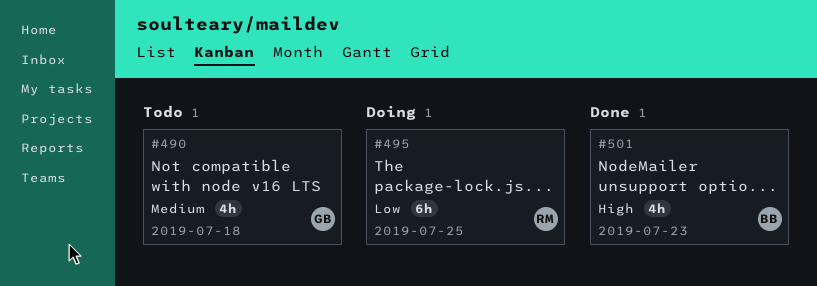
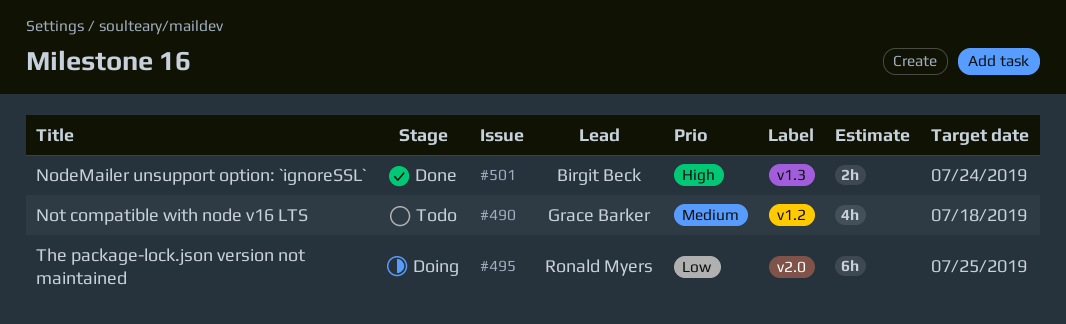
#501, estimate: 4h -> 2h
#501, due: Jul 23 -> Jul 24

